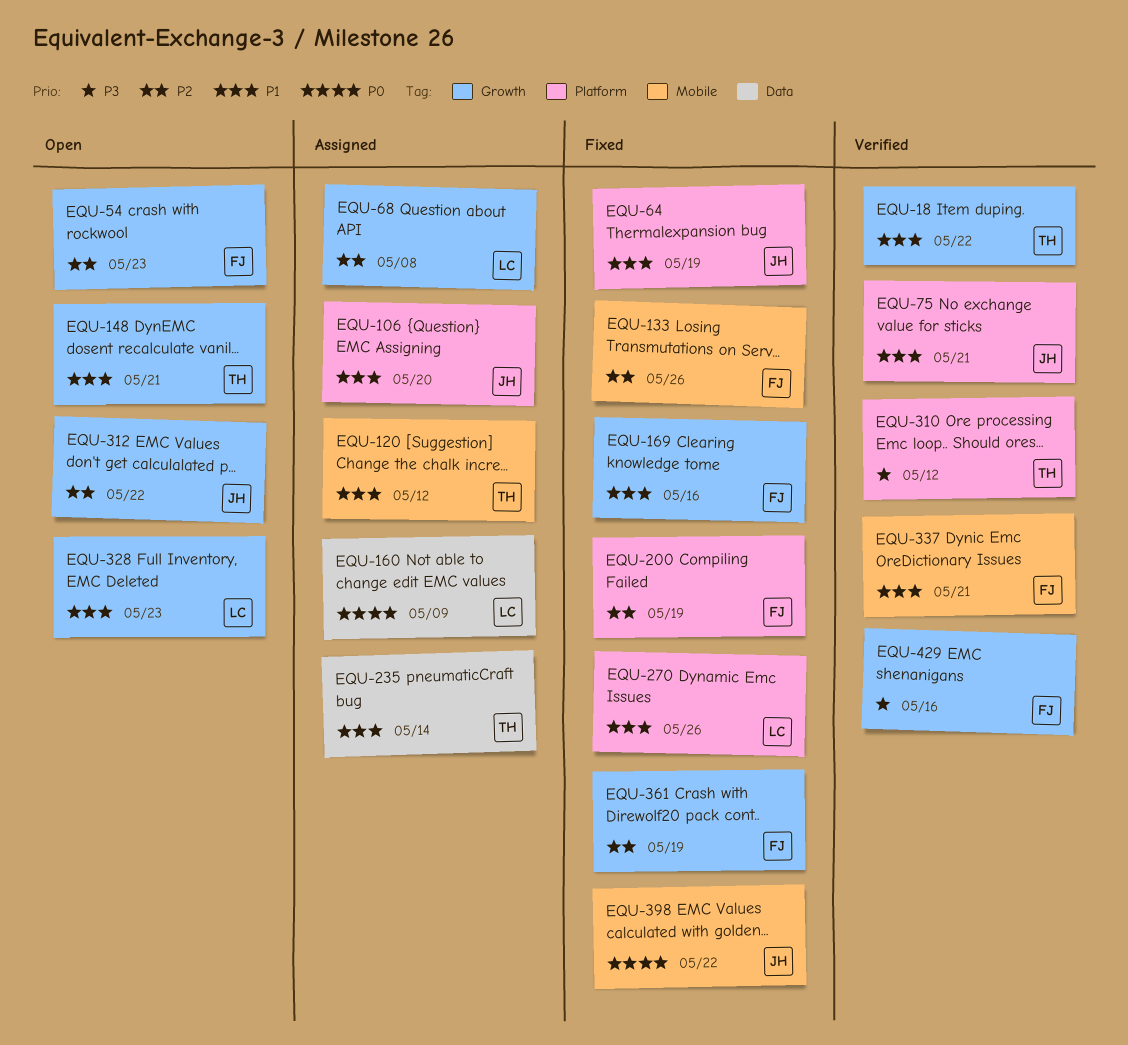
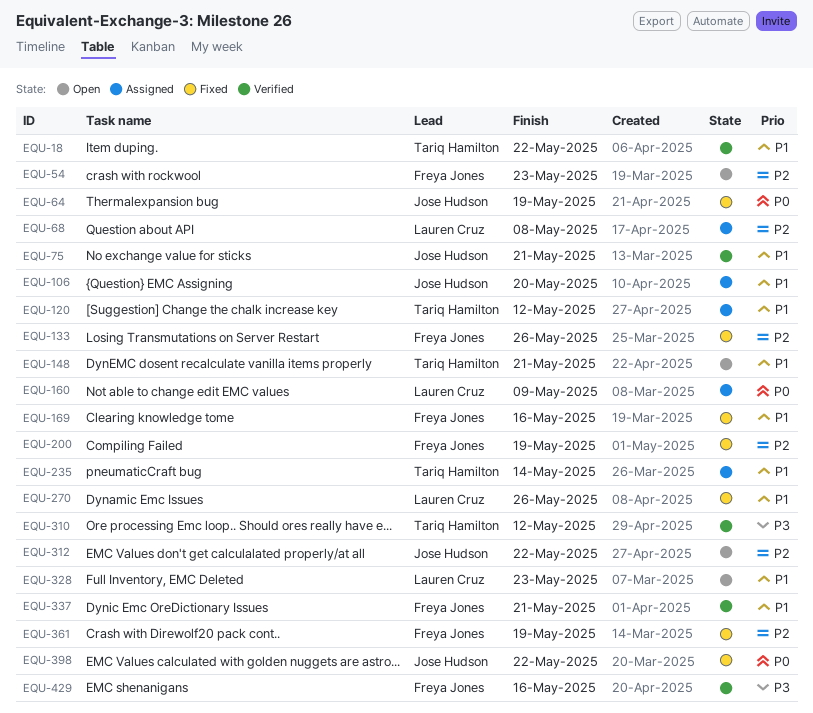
EQU-64, priority: P1 -> P0

